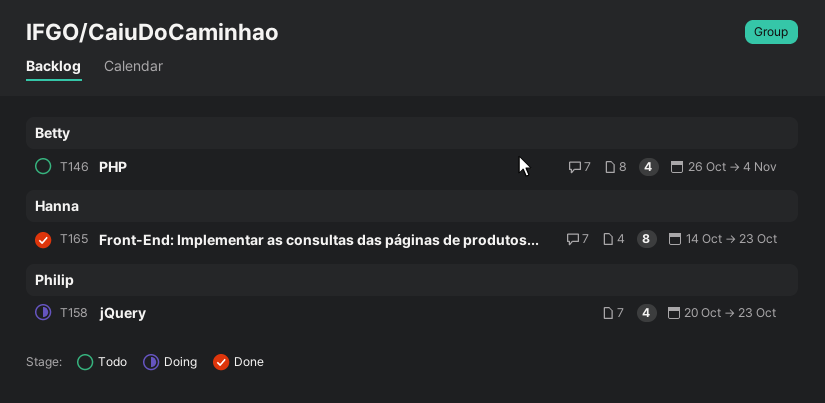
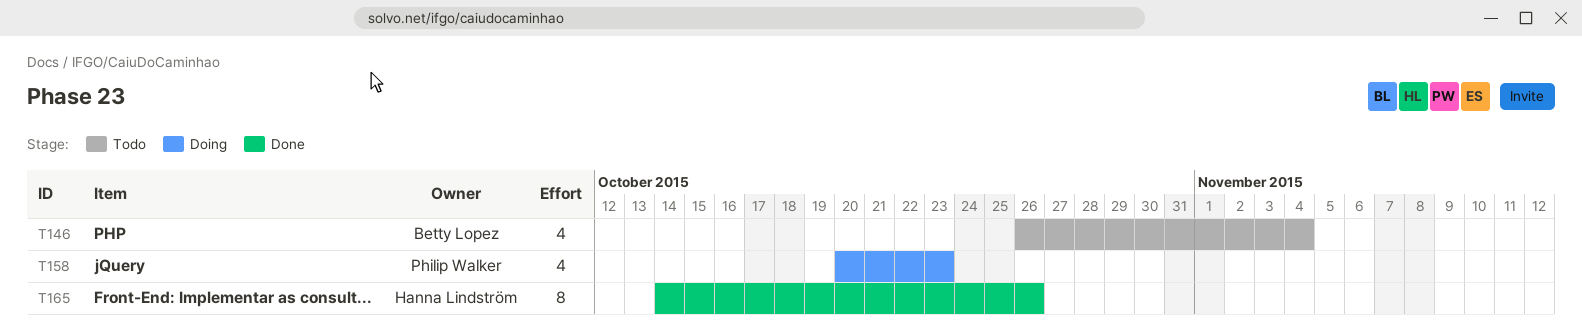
T165, due: Oct 23 -> Oct 26

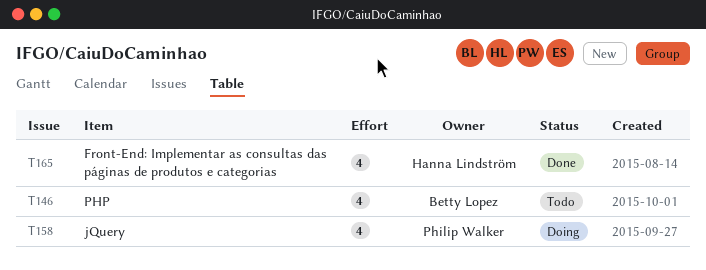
T165, estimate: 8 -> 4

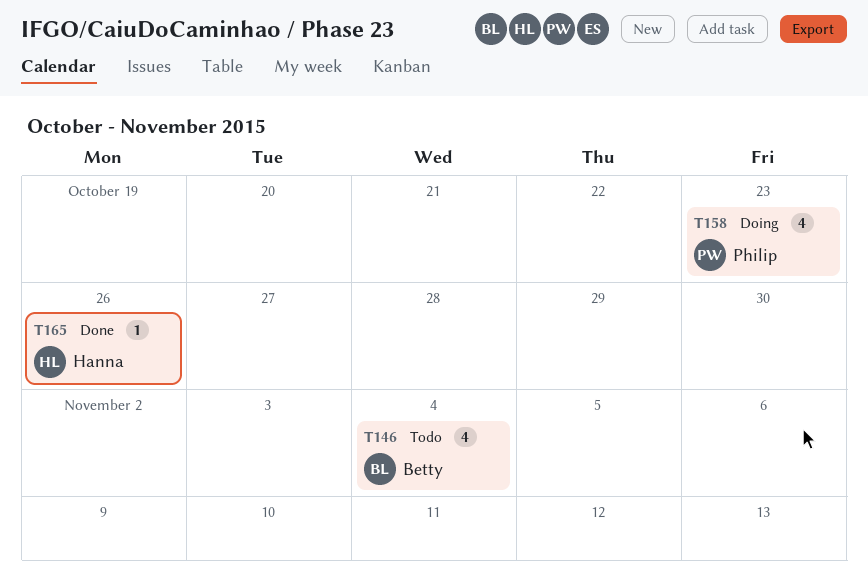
T165, estimate: 4 -> 1

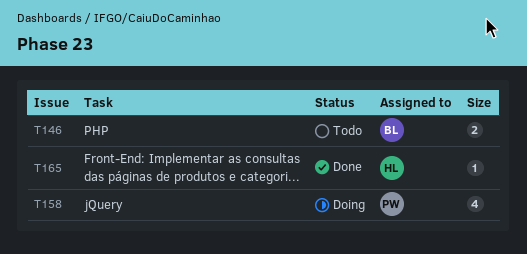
T146, estimate: 4 -> 2

